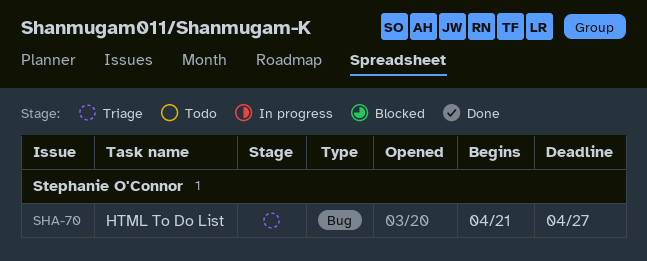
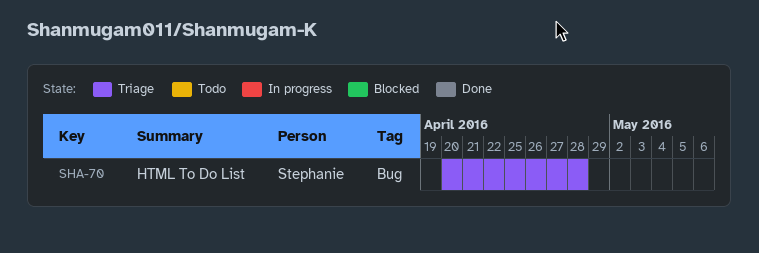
SHA-70, start: Apr 21 -> Apr 20
SHA-70, due: Apr 27 -> Apr 28

